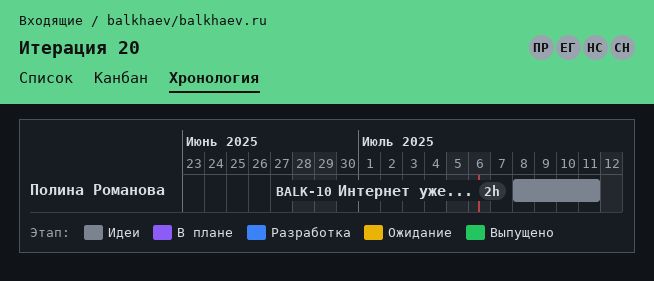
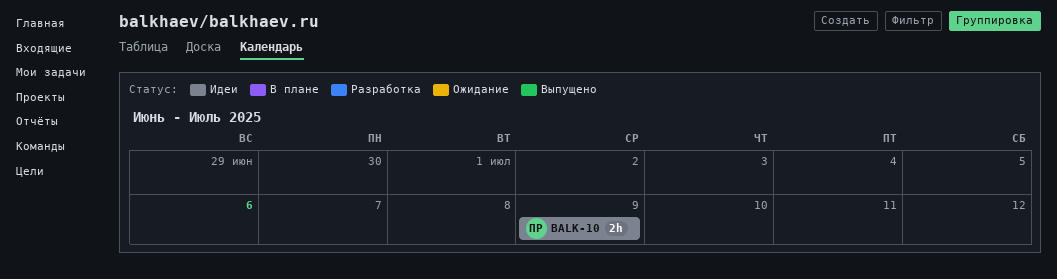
BALK-10, start: Jul 8 -> Jul 9
BALK-10, due: Jul 11 -> Jul 9

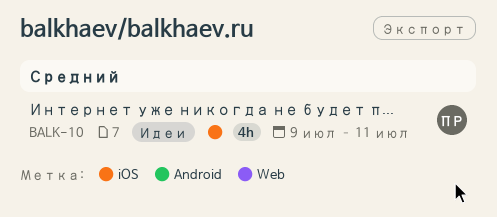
BALK-10, estimate: 2h -> 4h
BALK-10, due: Jul 9 -> Jul 11

